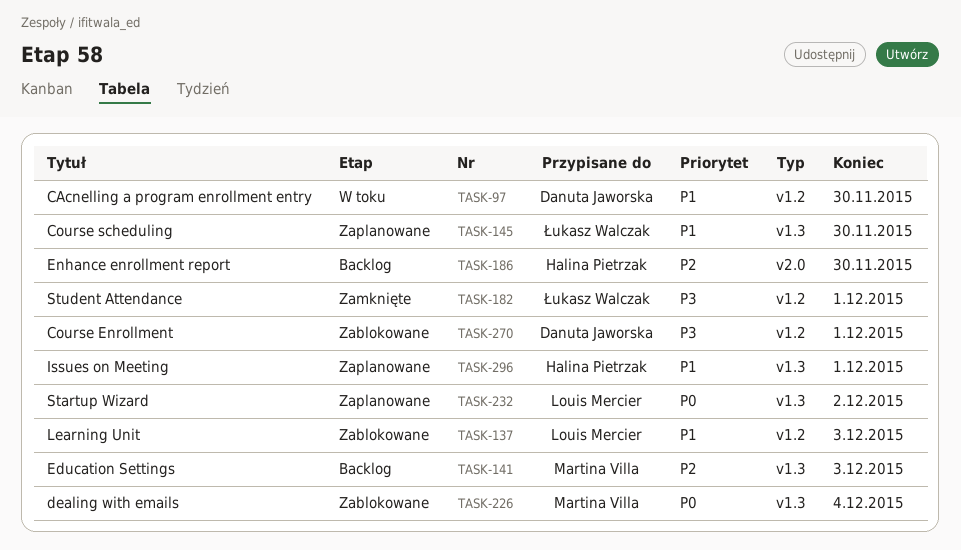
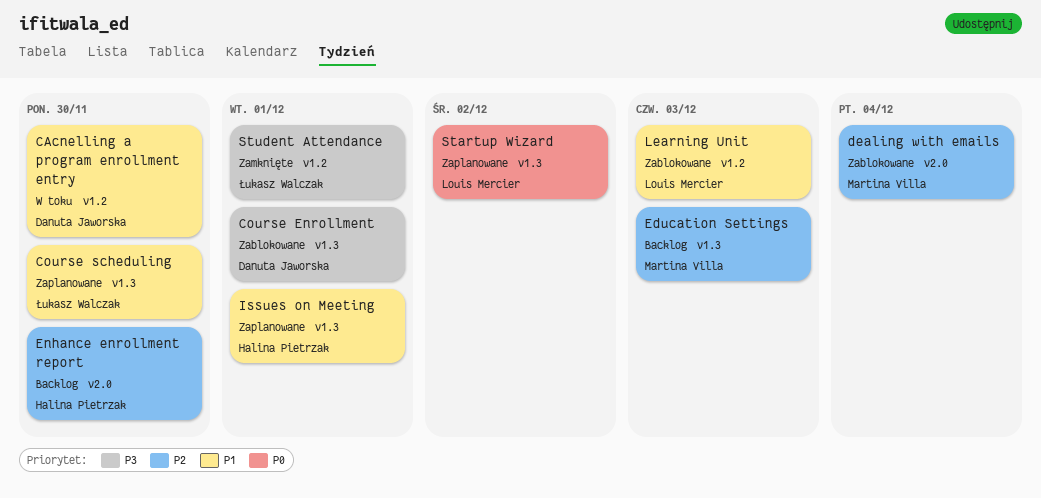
Course Enrollment, label: v1.2 -> v1.3
dealing with emails, priority: P0 -> P2
dealing with emails, label: v1.3 -> v2.0

